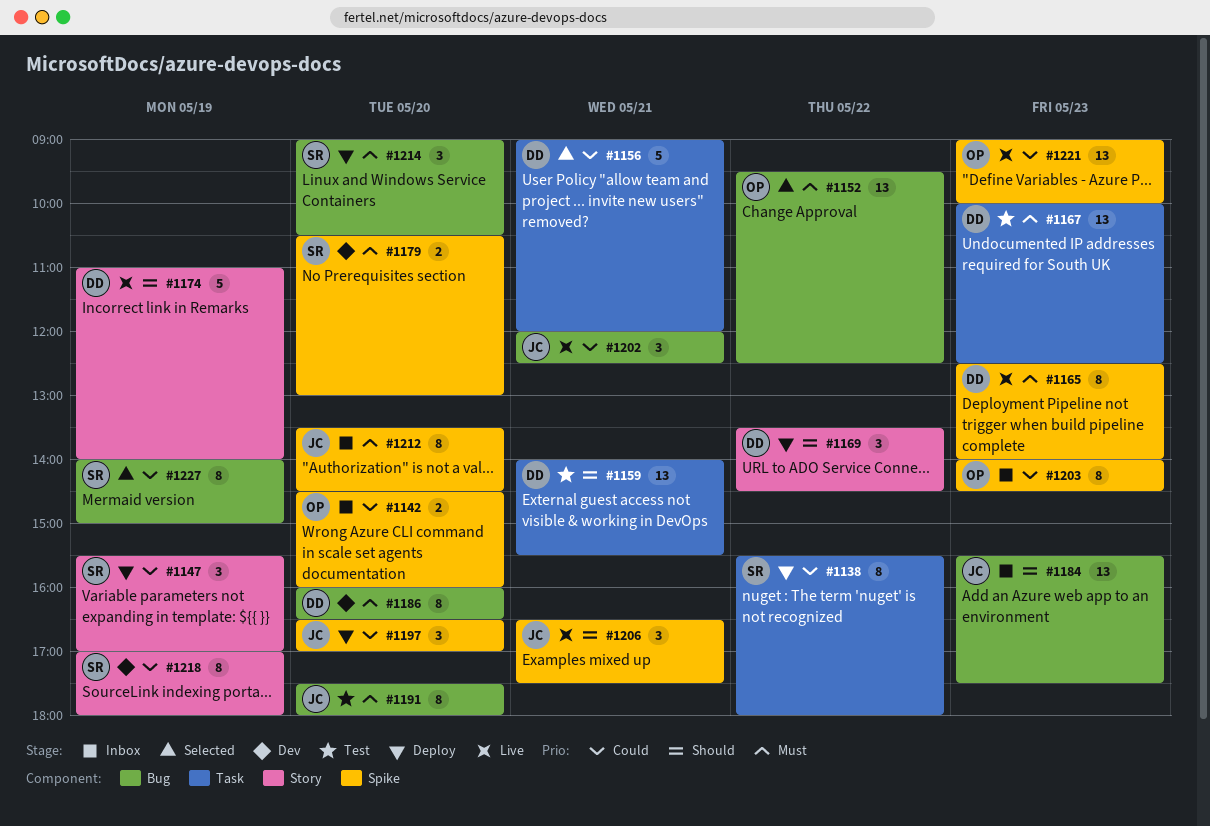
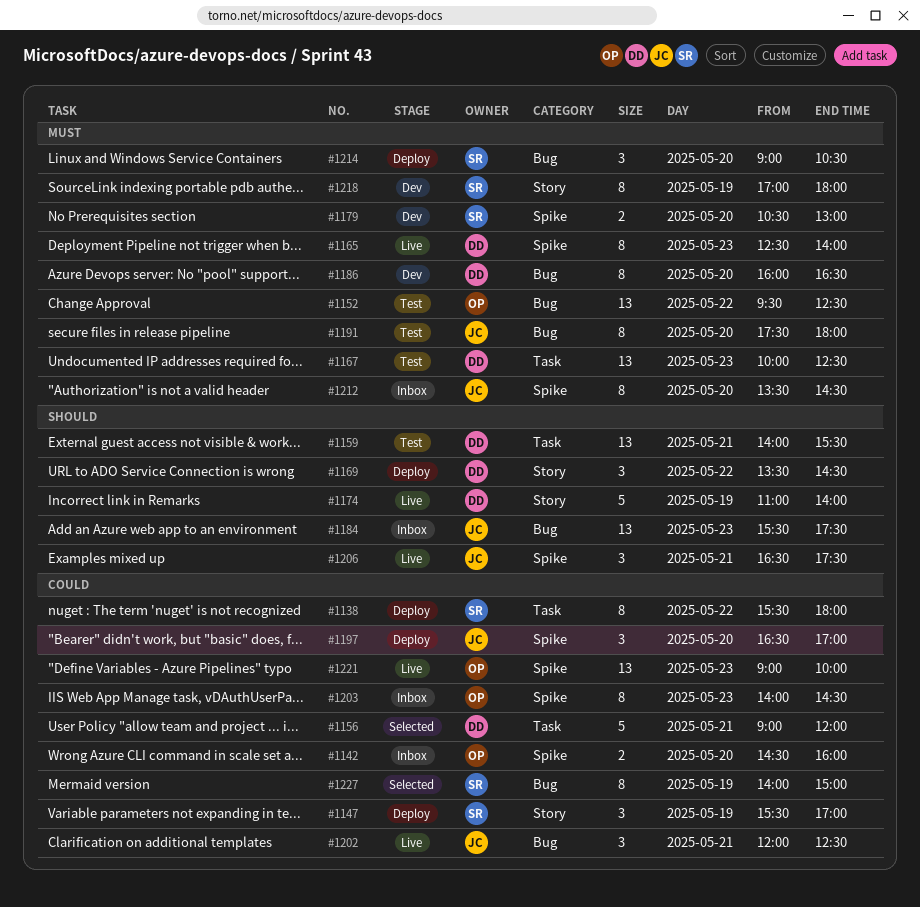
#1152, status: Selected -> Test
#1218, priority: Could -> Must

